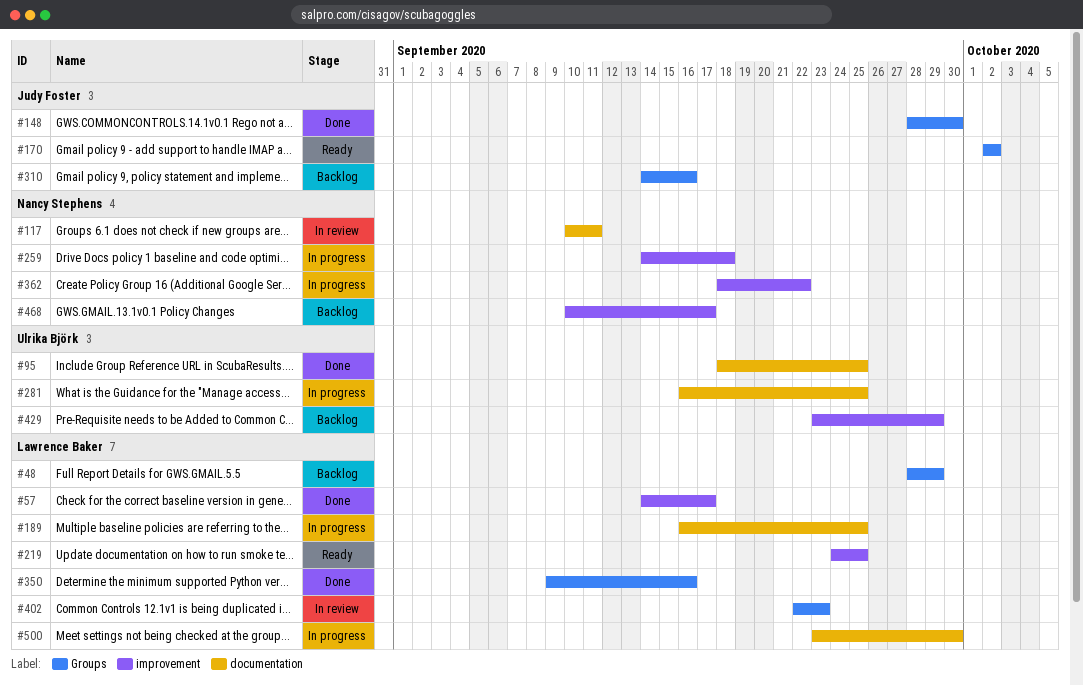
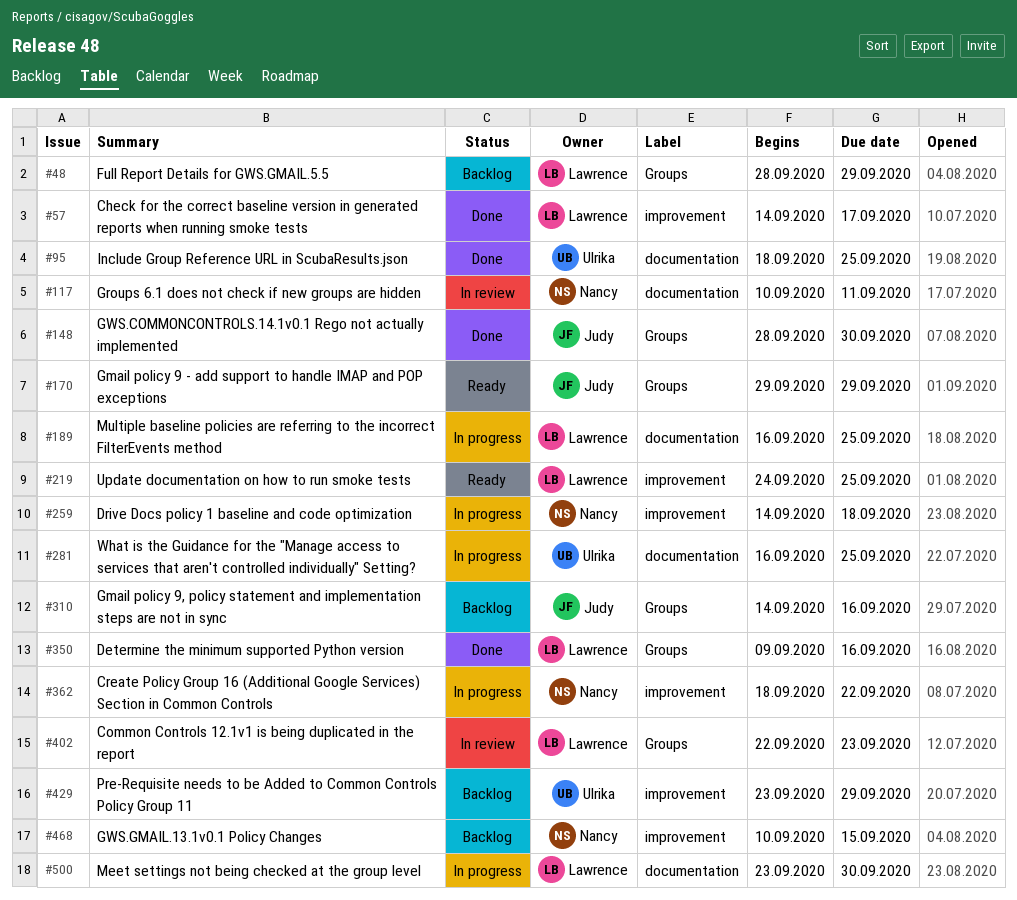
#170, start: Oct 2 -> Sep 29
#170, due: Oct 2 -> Sep 29
#468, due: Sep 17 -> Sep 15

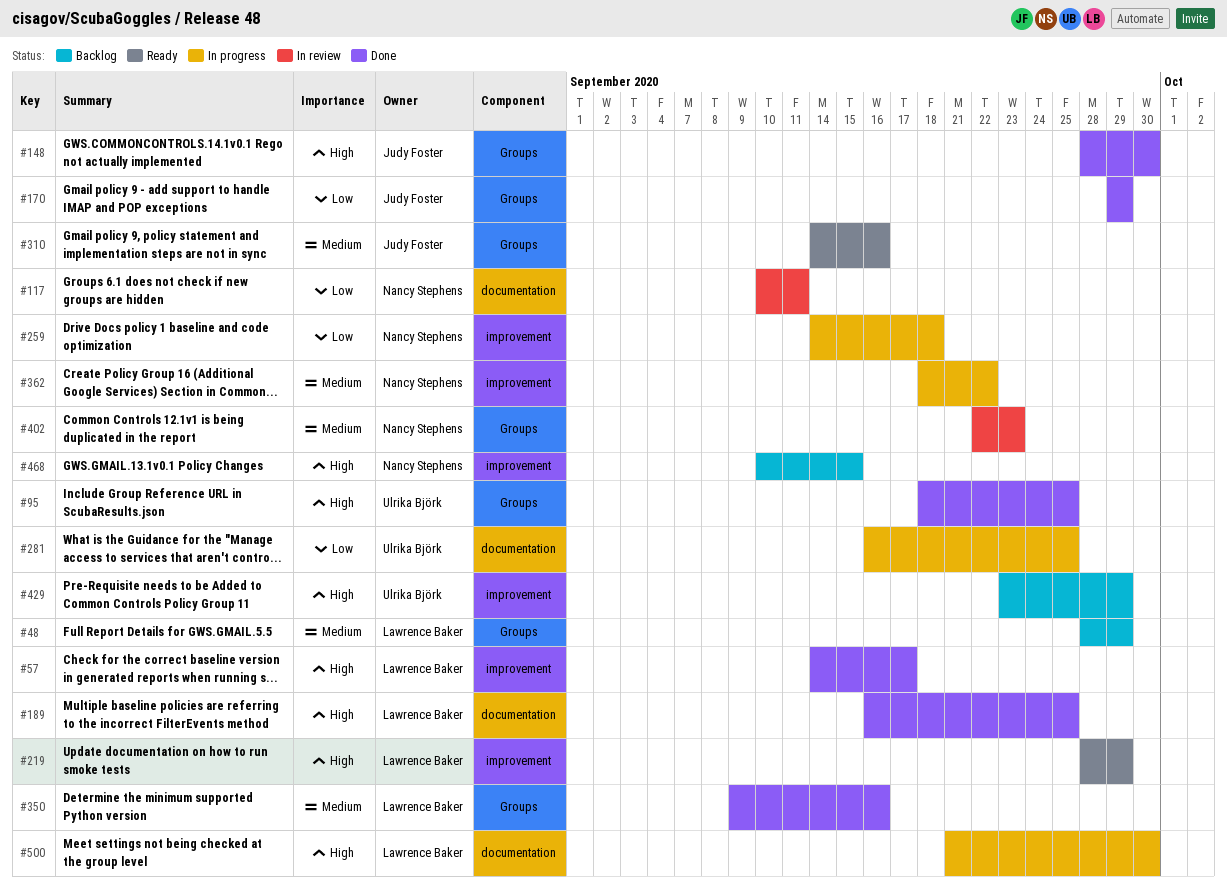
#95, label: documentation -> Groups
#170, status: Ready -> Done
#189, status: In progress -> Done
#219, start: Sep 24 -> Sep 28
#219, due: Sep 25 -> Sep 29
#310, status: Backlog -> Ready
#402, owner: Lawrence Baker -> Nancy Stephens
#500, start: Sep 23 -> Sep 21

